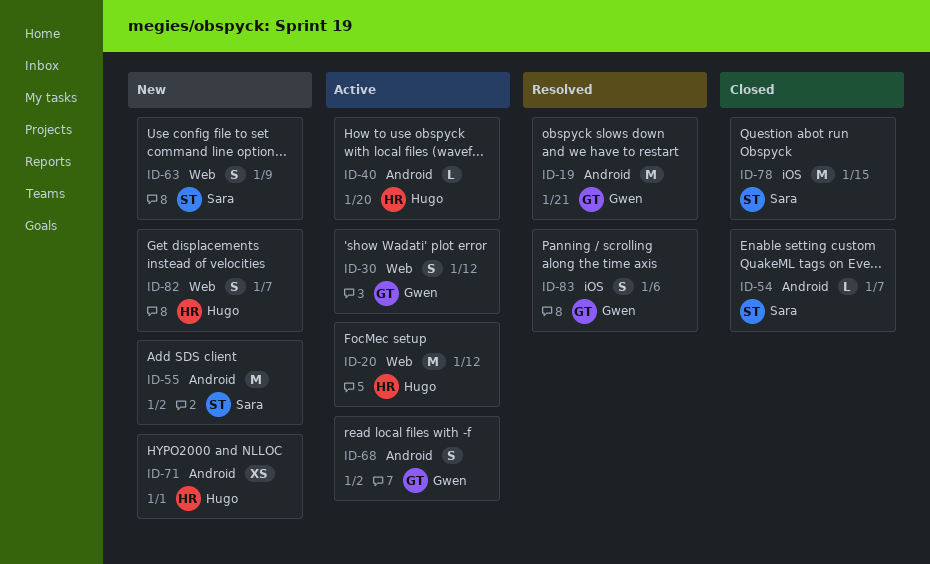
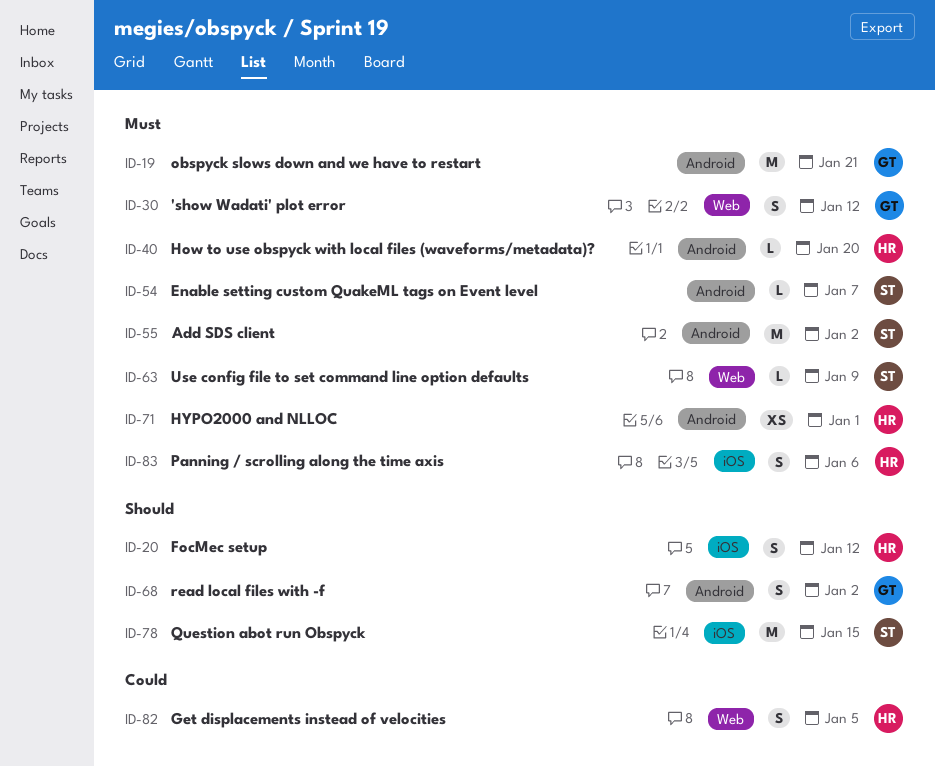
ID-20, label: Web -> iOS
ID-20, estimate: M -> S
ID-63, estimate: S -> L
ID-82, due: Jan 7 -> Jan 5
ID-83, owner: Gwen -> Hugo

